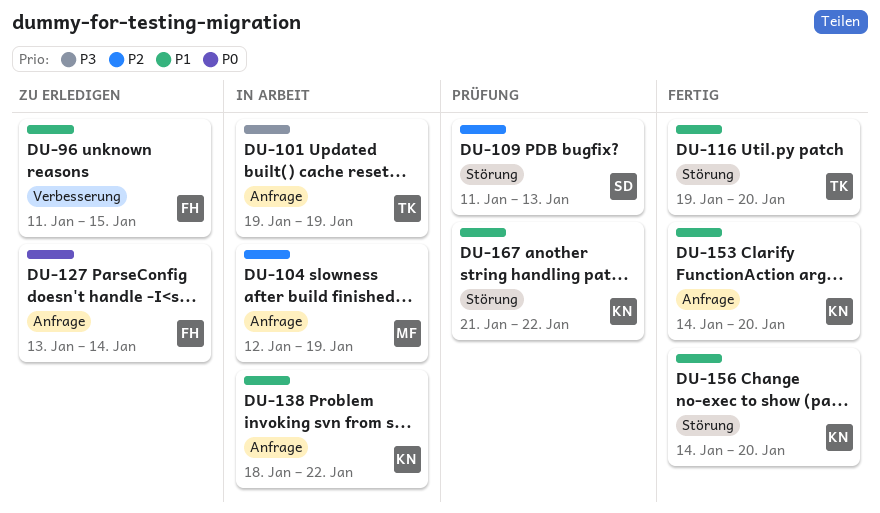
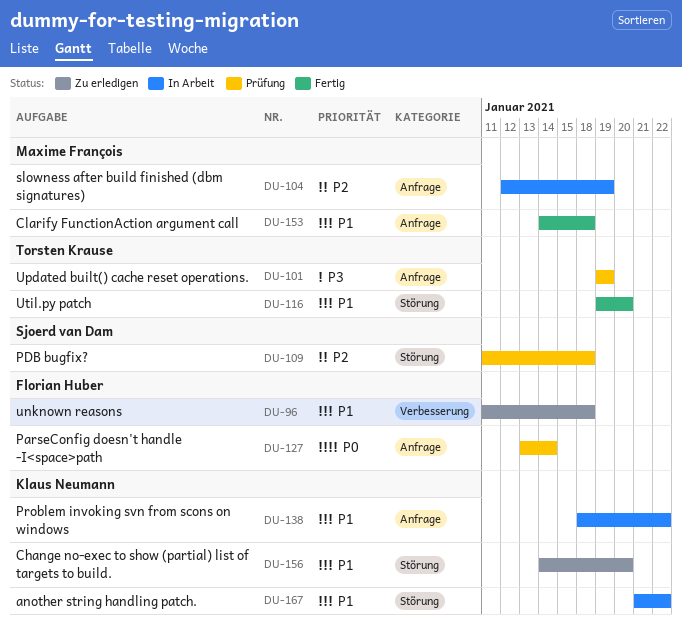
DU-96, due: Jan 15 -> Jan 18
DU-101, status: In Arbeit -> Prüfung
DU-109, due: Jan 13 -> Jan 18
DU-127, status: Zu erledigen -> Prüfung
DU-153, owner: Klaus Neumann -> Maxime François
DU-153, due: Jan 20 -> Jan 18
DU-156, status: Fertig -> Zu erledigen
DU-167, status: Prüfung -> In Arbeit

